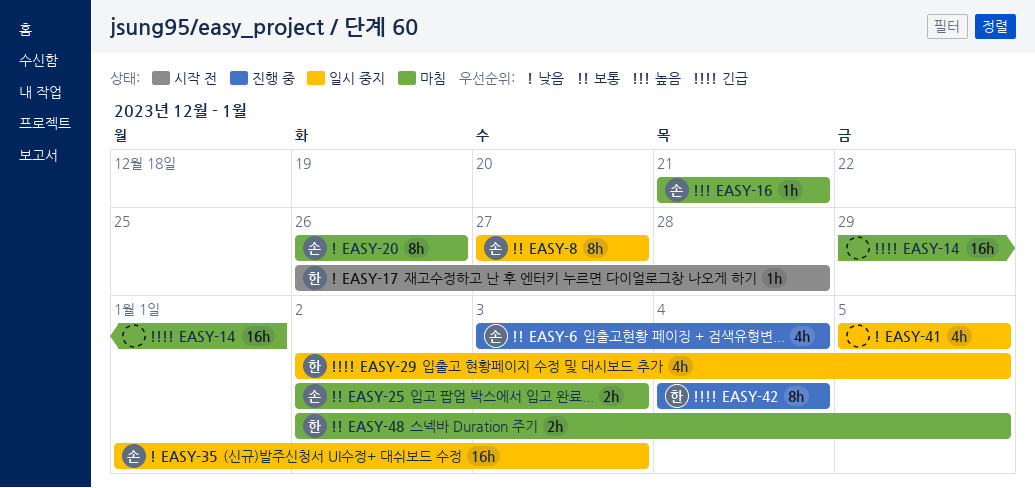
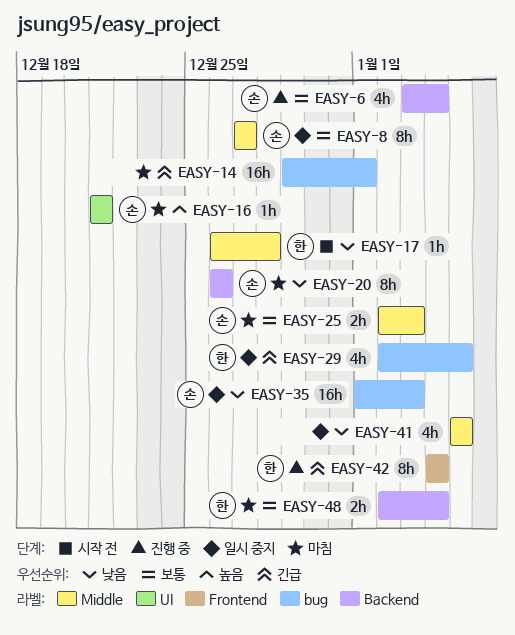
EASY-48, due: Jan 5 -> Jan 4

